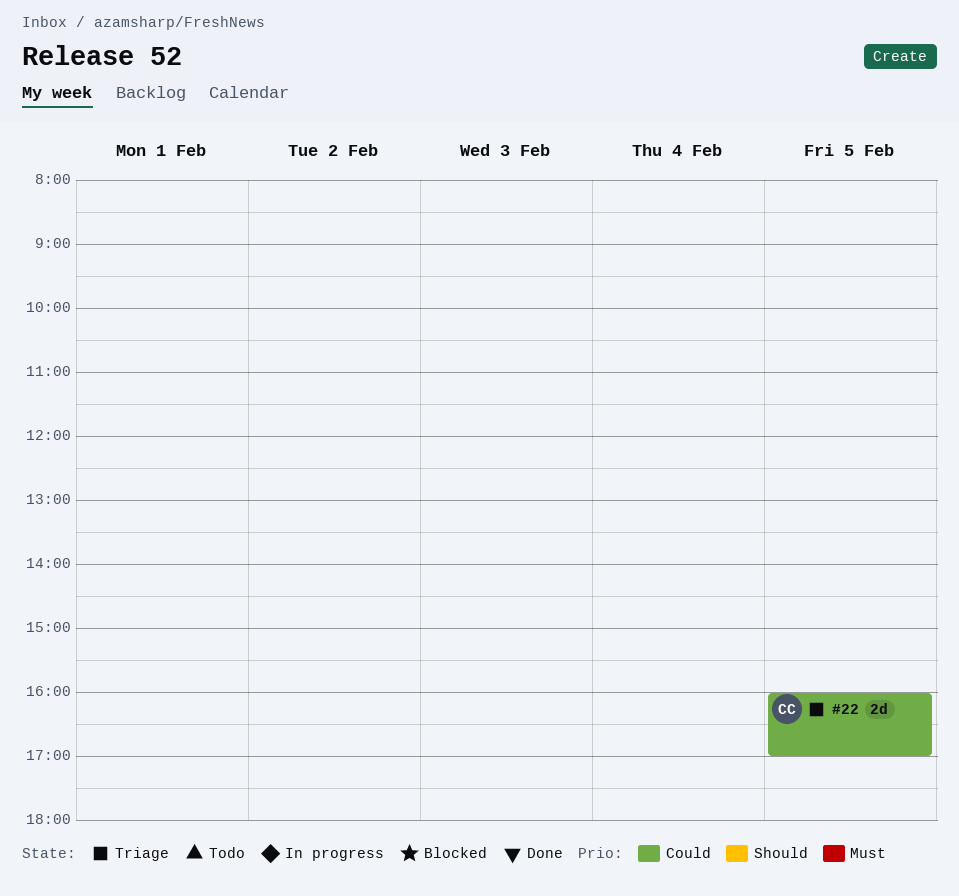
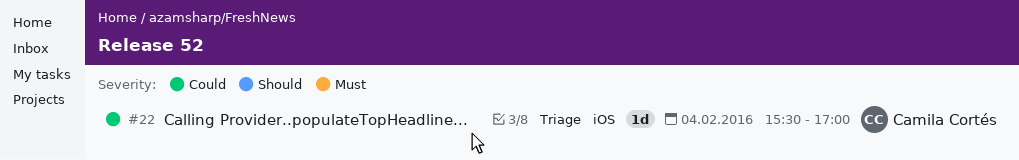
#22, estimate: 2d -> 1d
#22, day: Feb 5 -> Feb 4
#22, begins: 16:00 -> 15:30

